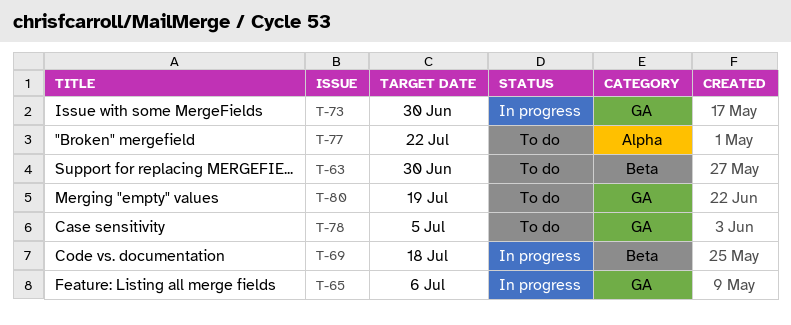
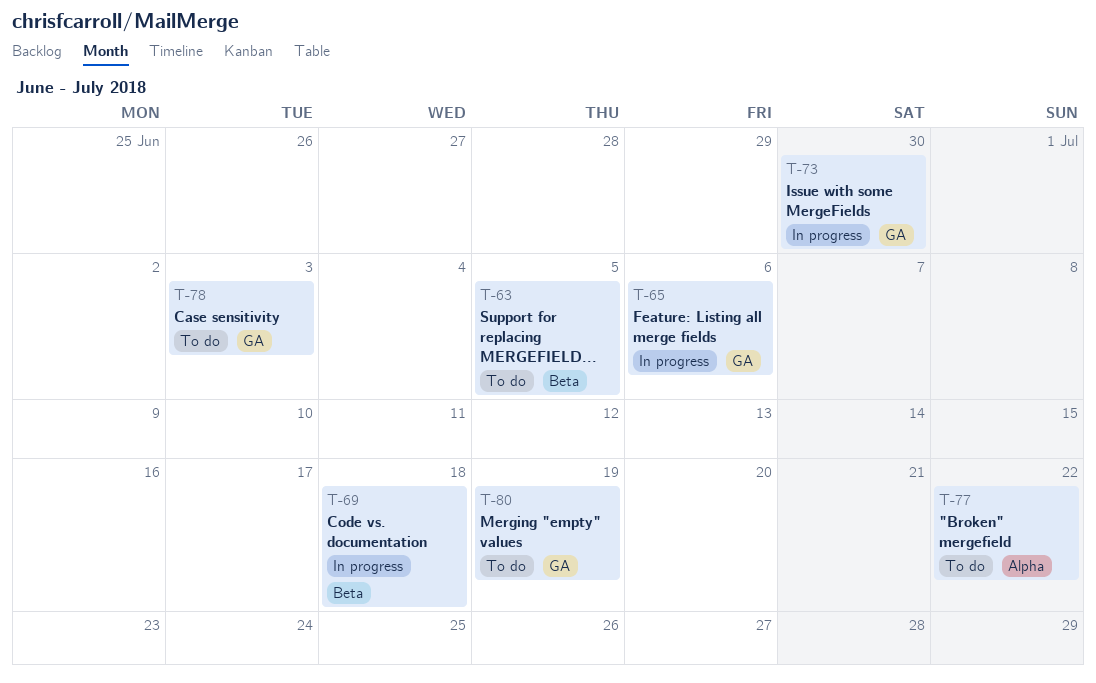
T-63, due: Jun 30 -> Jul 5
T-78, due: Jul 5 -> Jul 3

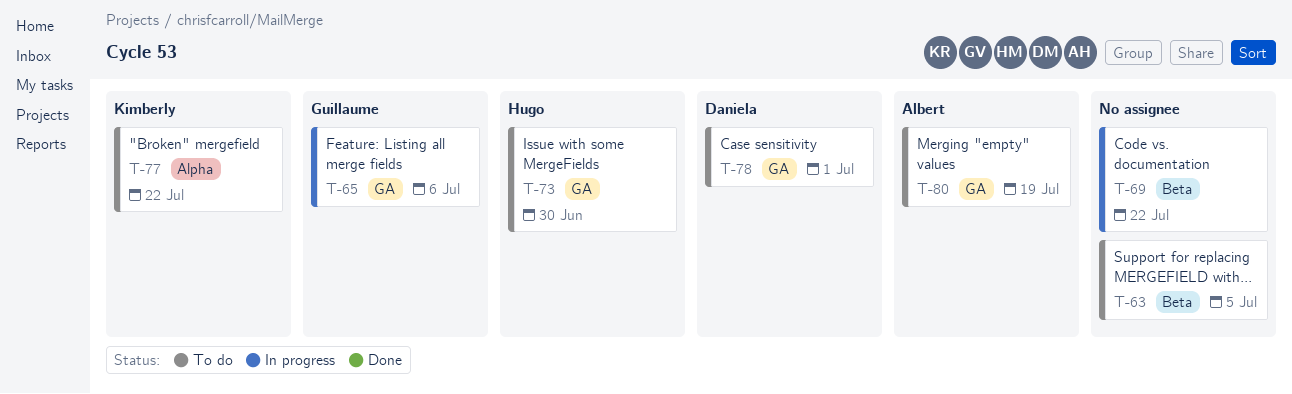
T-69, due: Jul 18 -> Jul 22
T-73, status: In progress -> To do
T-78, due: Jul 3 -> Jul 1

